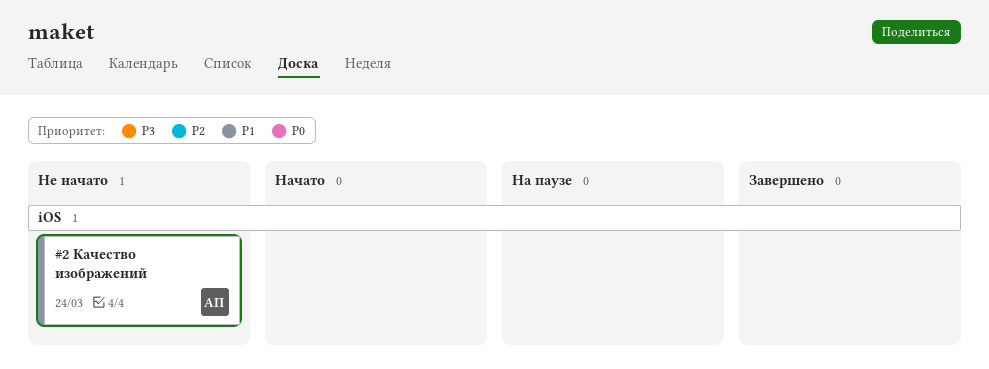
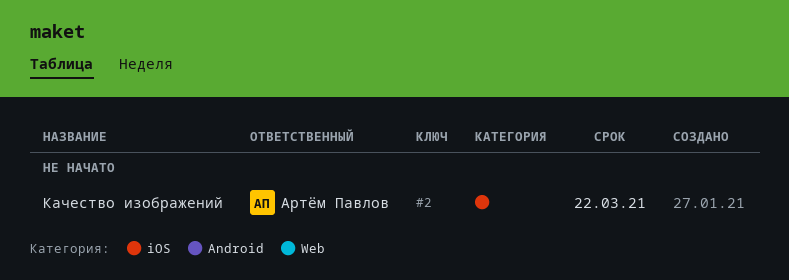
#2, due: Mar 24 -> Mar 22

